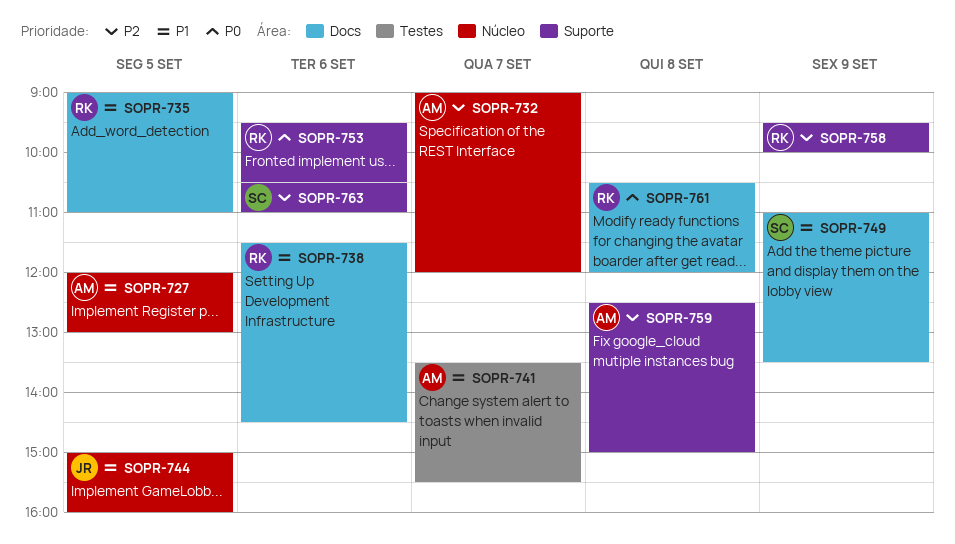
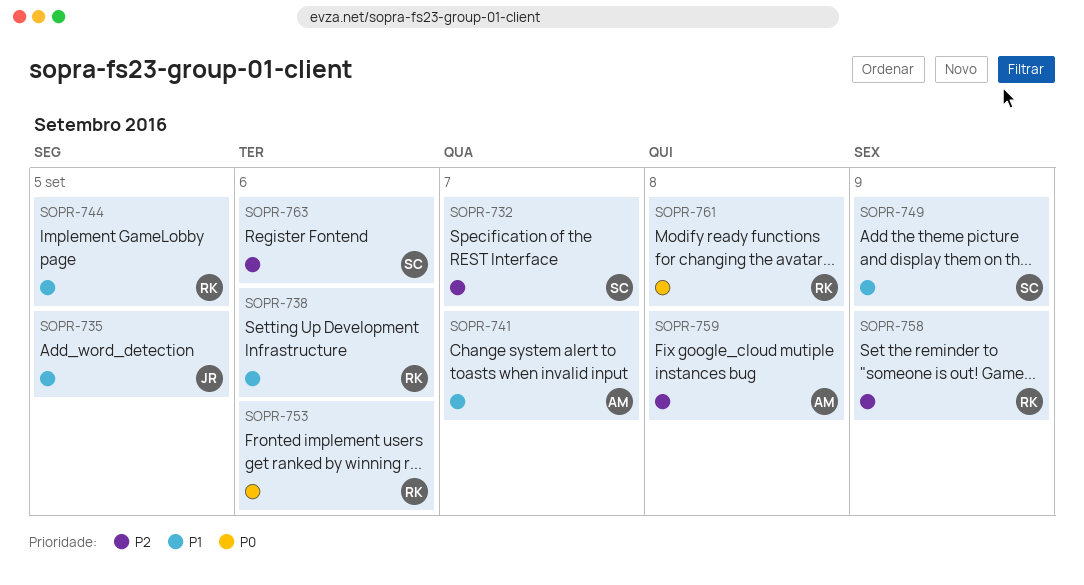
SOPR-727: present -> none
SOPR-732, owner: AM -> SC
SOPR-735, owner: RK -> JR
SOPR-744, owner: JR -> RK

